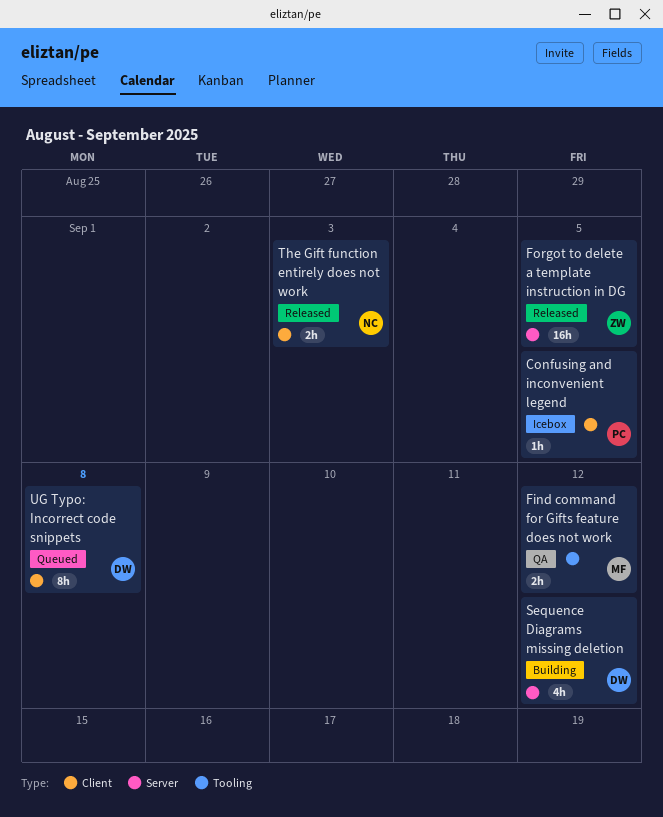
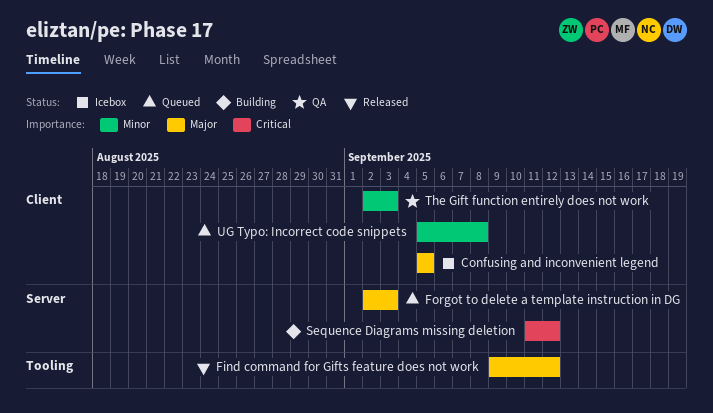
Find command for Gifts feature does not work, status: QA -> Released
Forgot to delete a template instruction in DG, status: Released -> Queued
Forgot to delete a template instruction in DG, due: Sep 5 -> Sep 3
The Gift function entirely does not work, status: Released -> QA

